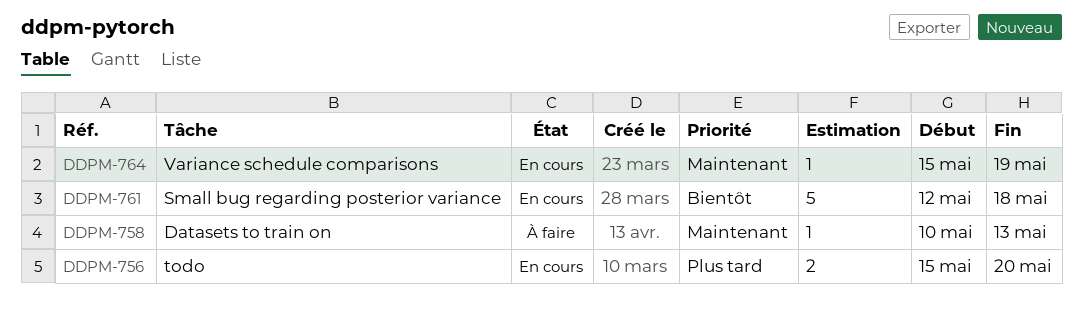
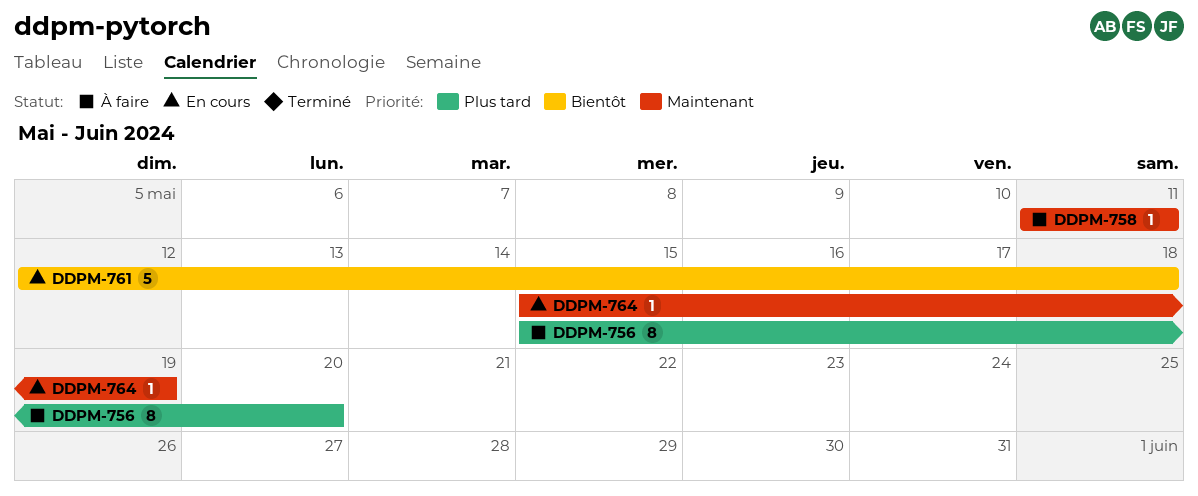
DDPM-756, status: En cours -> À faire
DDPM-756, estimate: 2 -> 8
DDPM-758, start: May 10 -> May 11
DDPM-758, due: May 13 -> May 11

